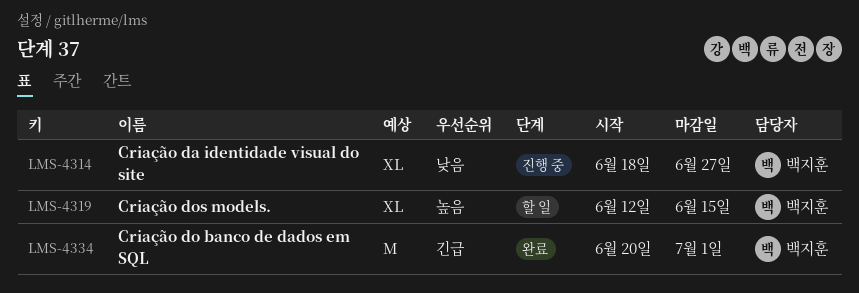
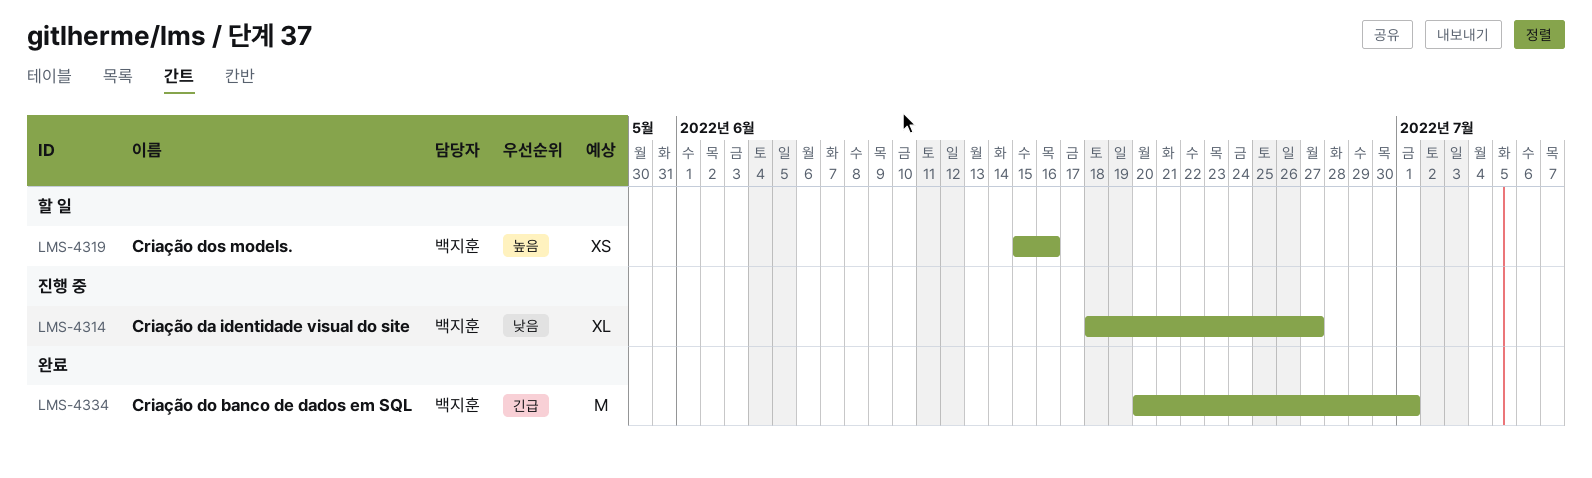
LMS-4319, estimate: XL -> XS
LMS-4319, start: Jun 12 -> Jun 15
LMS-4319, due: Jun 15 -> Jun 16

